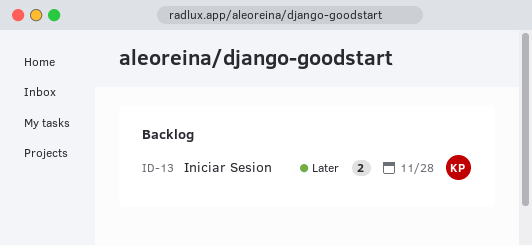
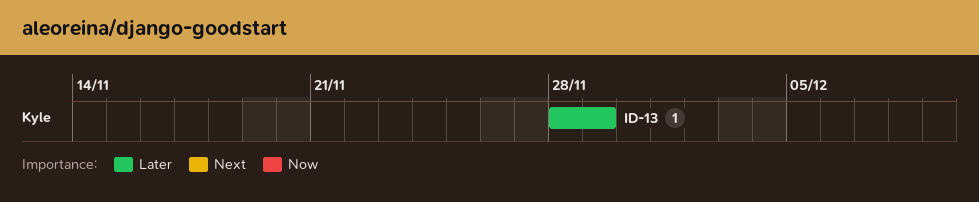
ID-13, estimate: 2 -> 1
ID-13, due: Nov 28 -> Nov 29

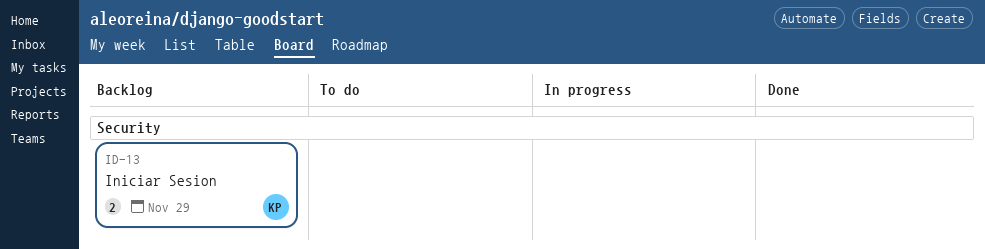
ID-13, estimate: 1 -> 2

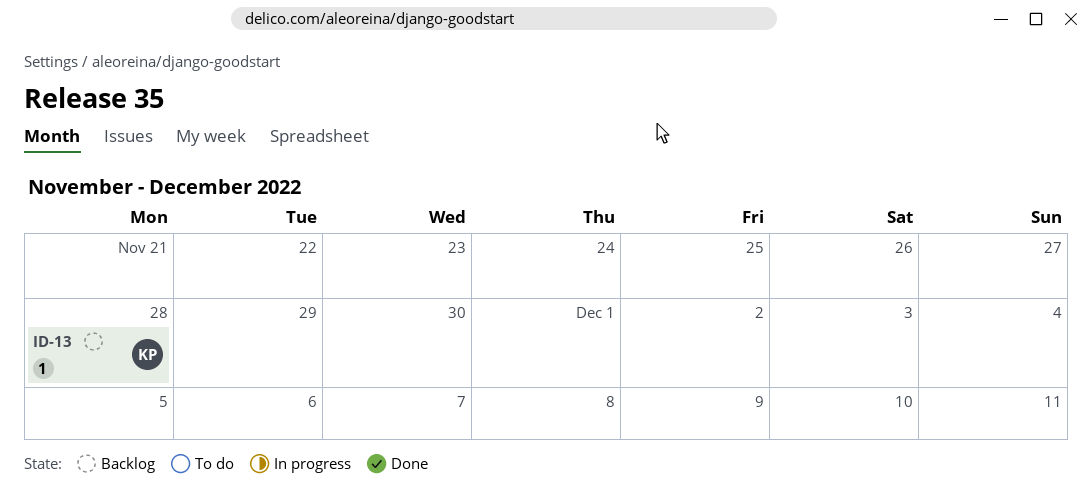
ID-13, estimate: 2 -> 1
ID-13, due: Nov 29 -> Nov 28

